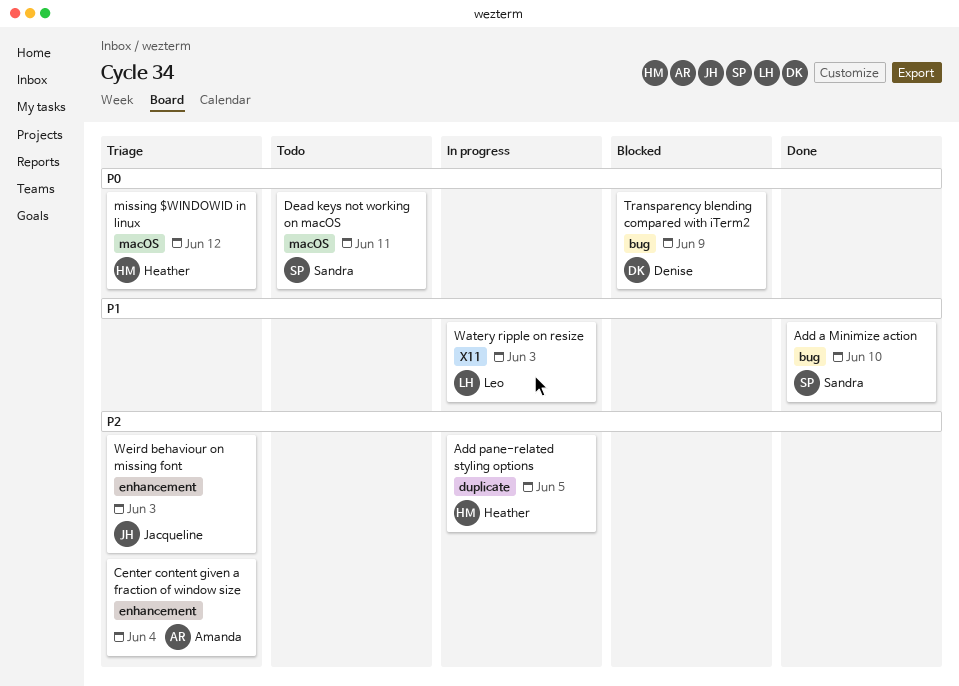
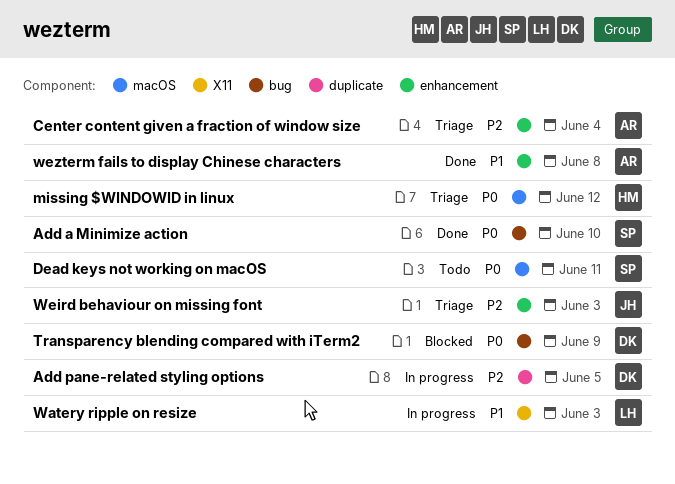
Add a Minimize action, priority: P1 -> P0
Add pane-related styling options, owner: Heather -> Denise
wezterm fails to display Chinese characters: none -> present

